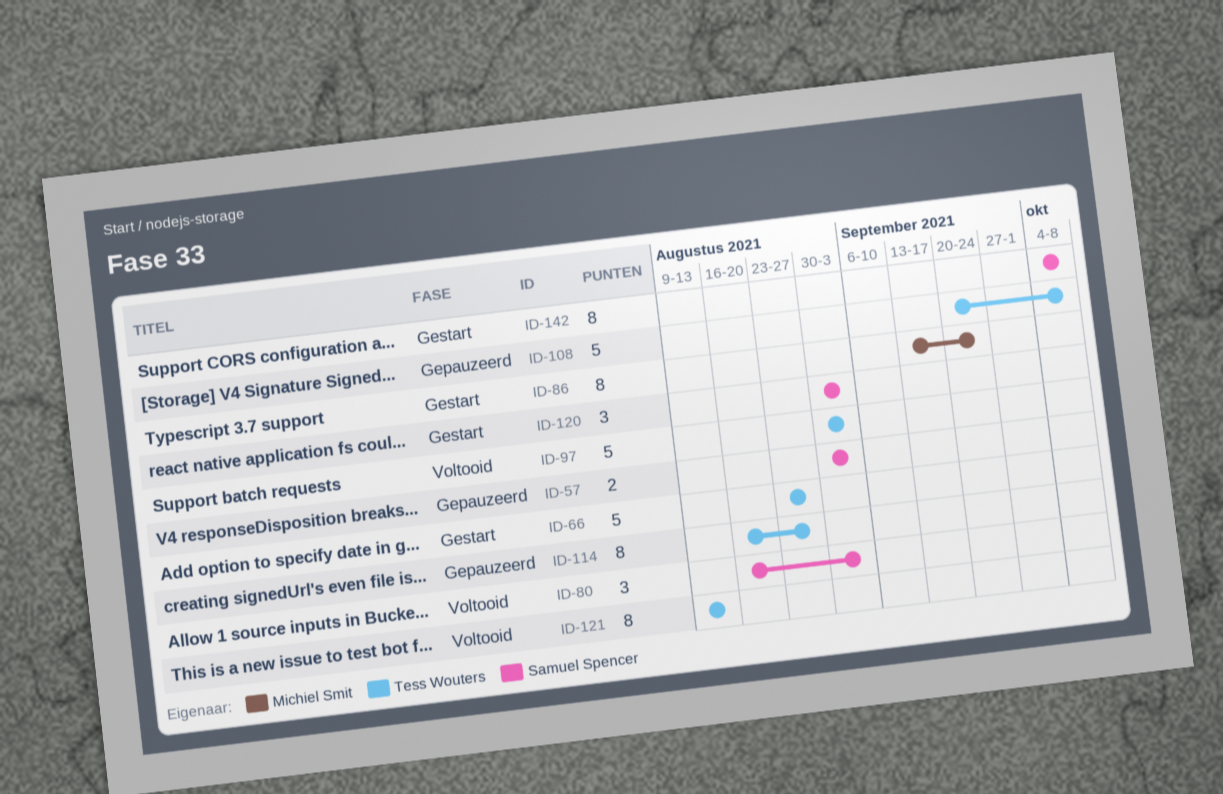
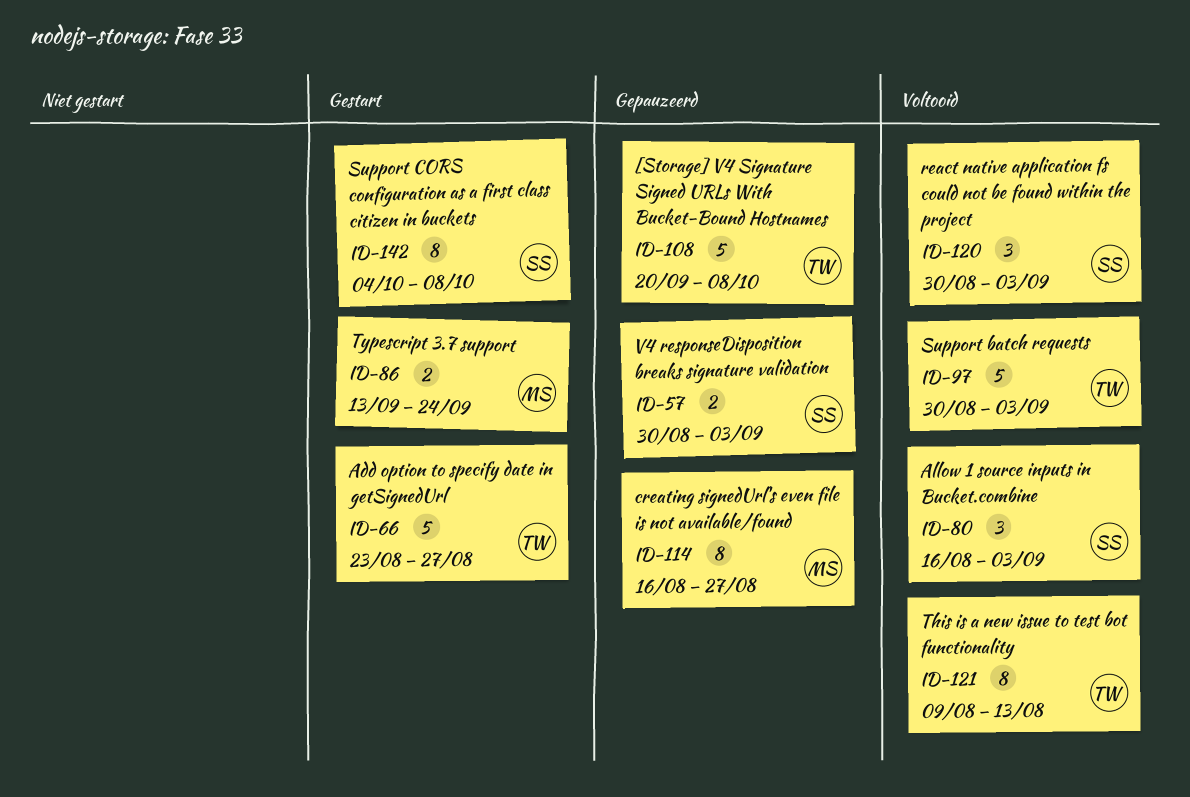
ID-86, estimate: 8 -> 2
ID-114, owner: Tess Wouters -> Michiel Smit
ID-120, status: Gestart -> Voltooid

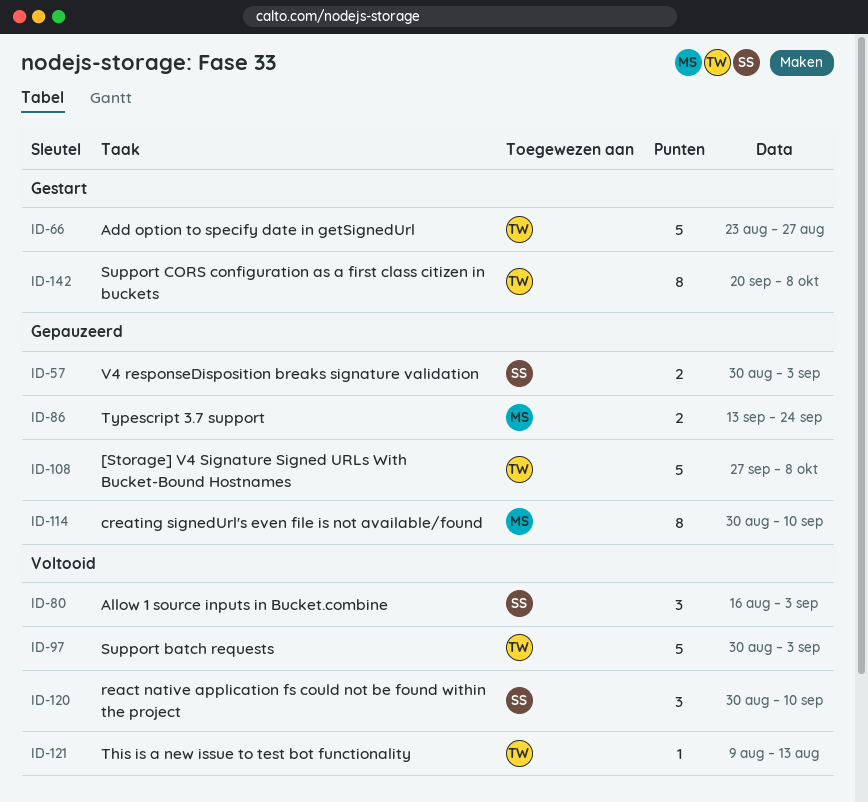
ID-86, status: Gestart -> Gepauzeerd
ID-108, start: Sep 20 -> Sep 27
ID-114, start: Aug 16 -> Aug 30
ID-114, due: Aug 27 -> Sep 10
ID-120, due: Sep 3 -> Sep 10
ID-121, estimate: 8 -> 1
ID-142, owner: SS -> TW
ID-142, start: Oct 4 -> Sep 20

